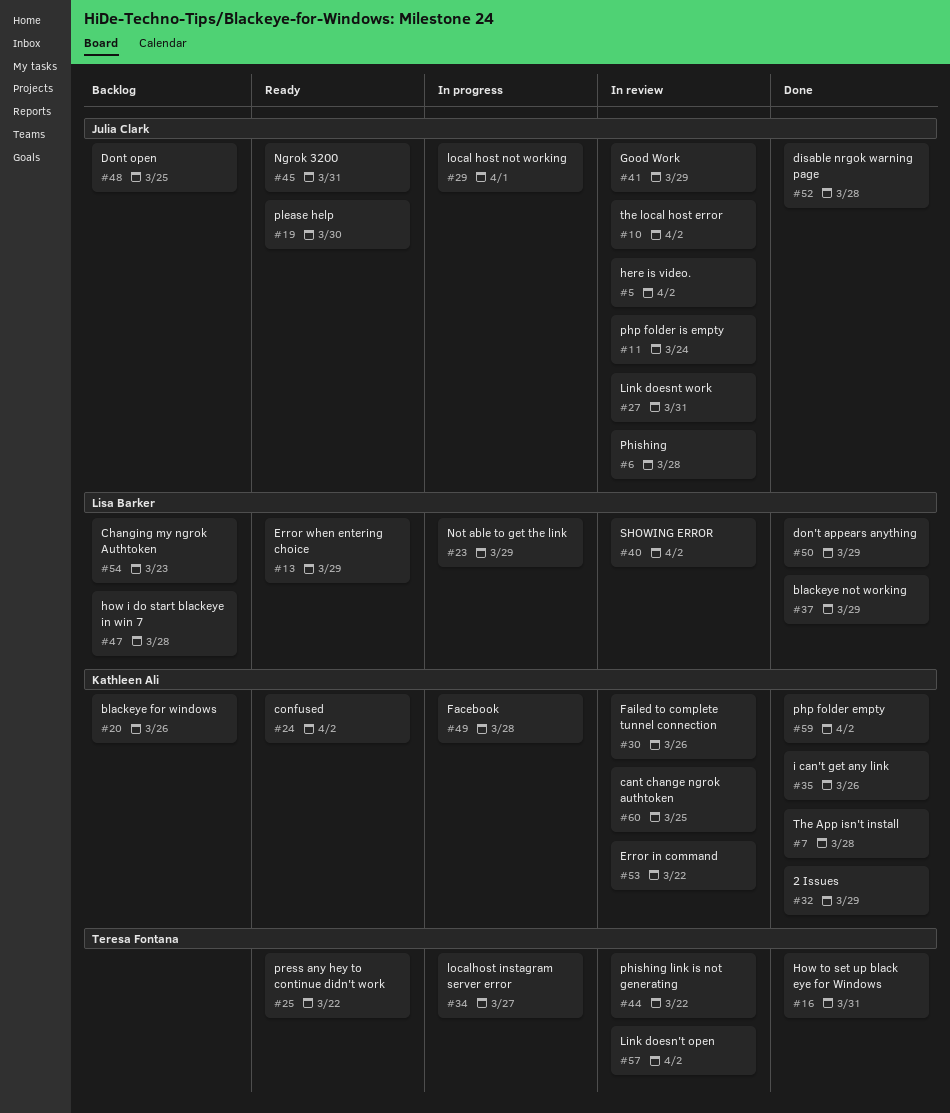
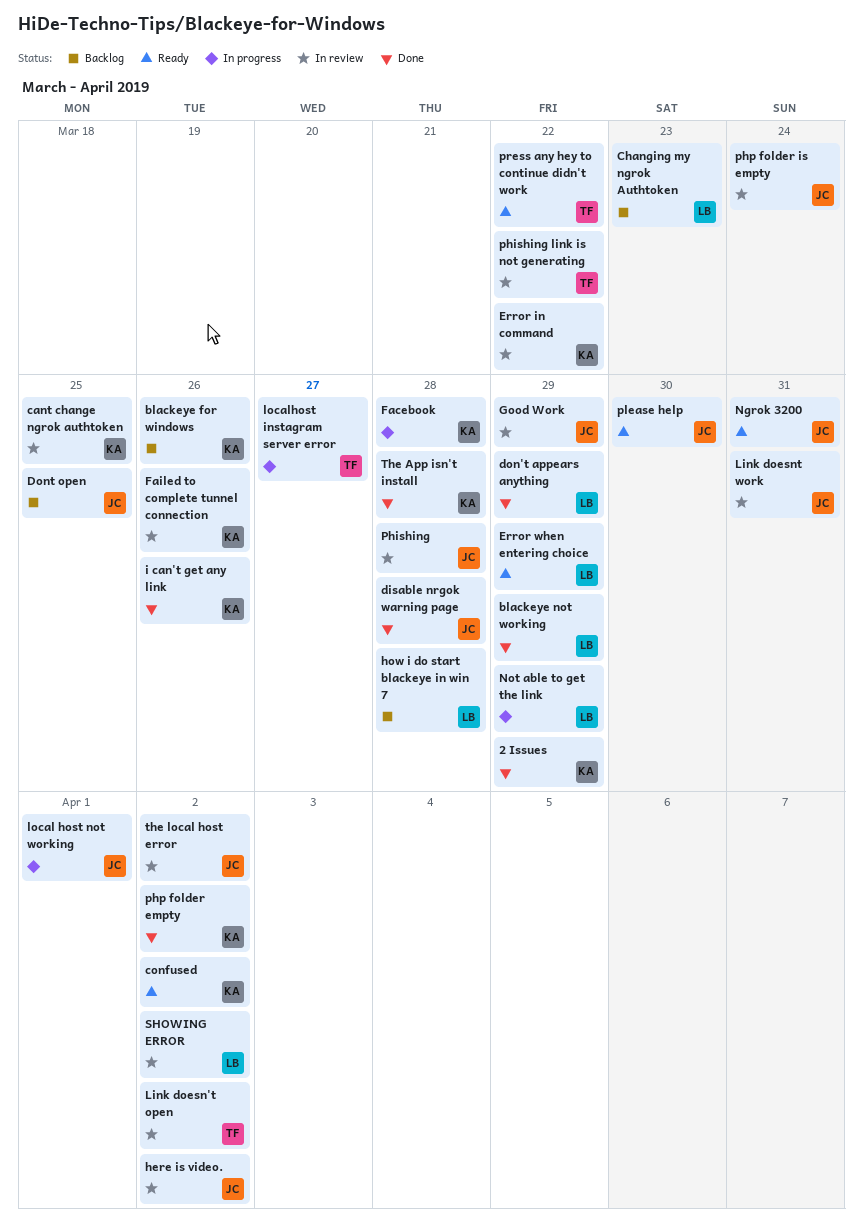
How to set up black eye for Windows: present -> none

